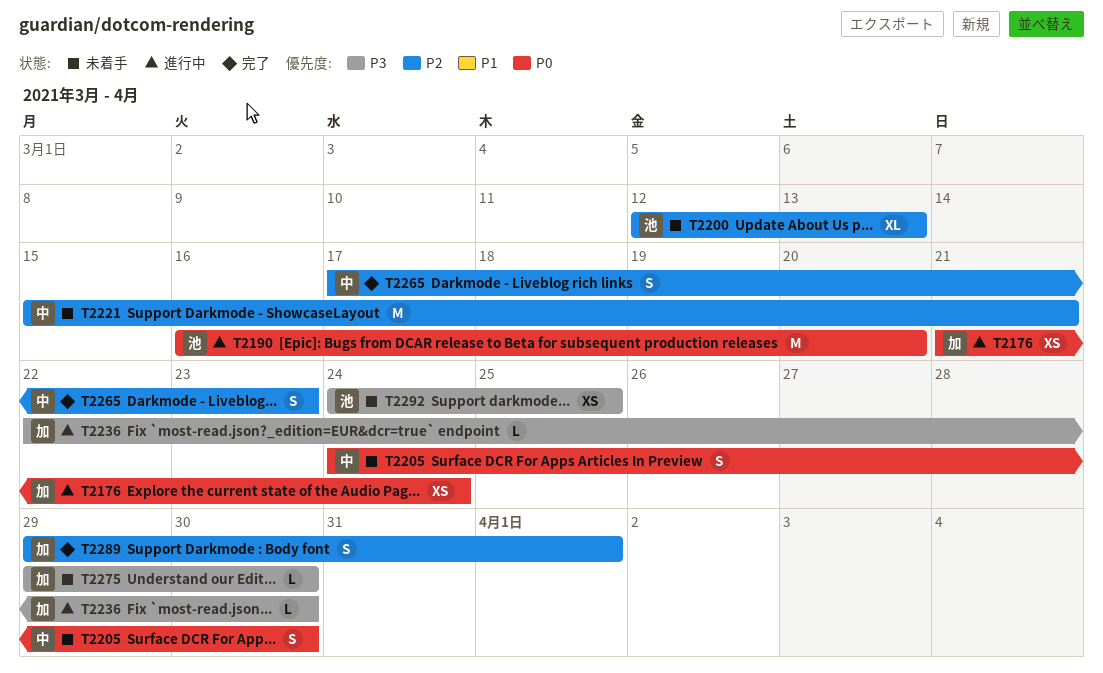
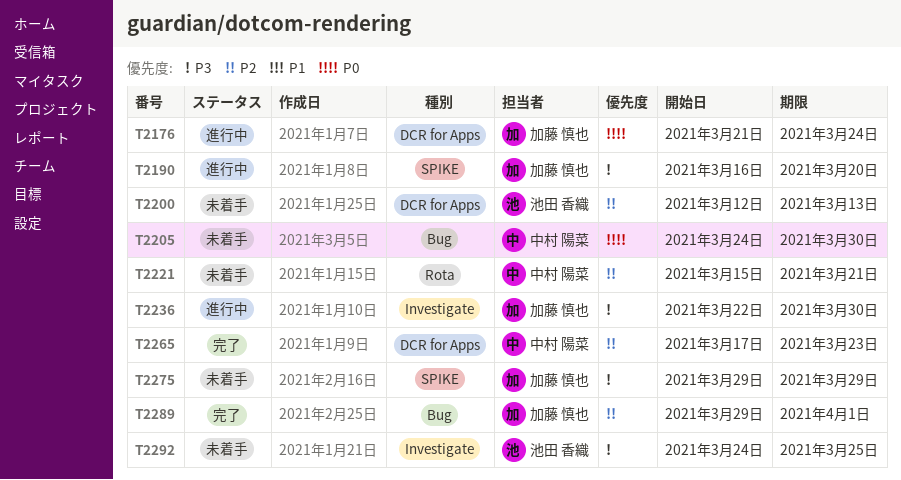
T2190, owner: 池田 香織 -> 加藤 慎也
T2190, priority: P0 -> P3
T2275, due: Mar 30 -> Mar 29

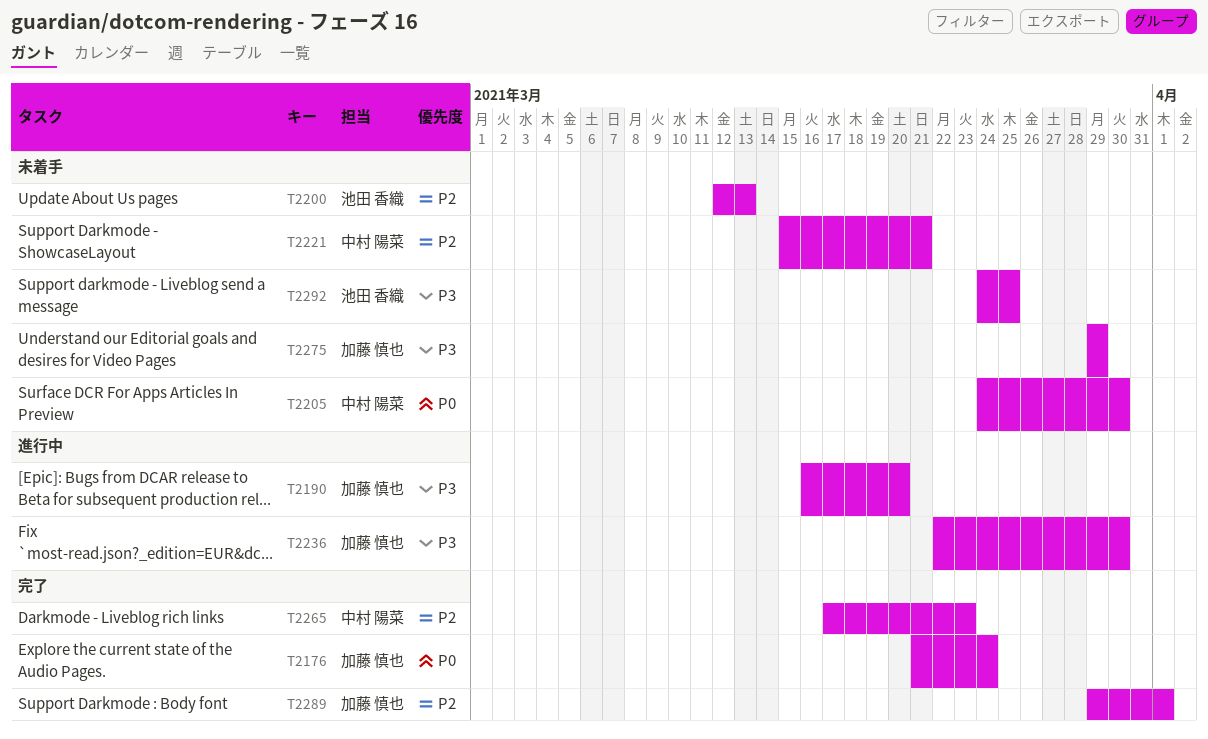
T2176, status: 進行中 -> 完了

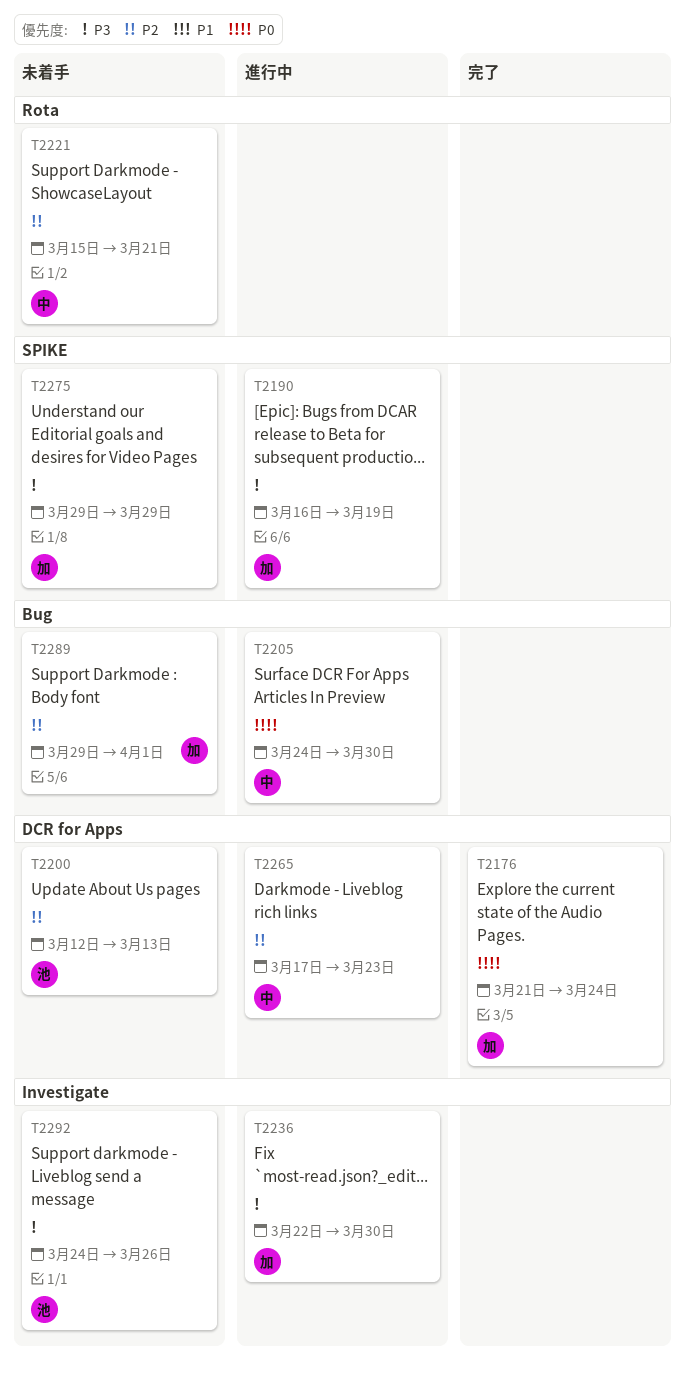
T2190, due: Mar 20 -> Mar 19
T2205, status: 未着手 -> 進行中
T2265, status: 完了 -> 進行中
T2289, status: 完了 -> 未着手
T2292, due: Mar 25 -> Mar 26

